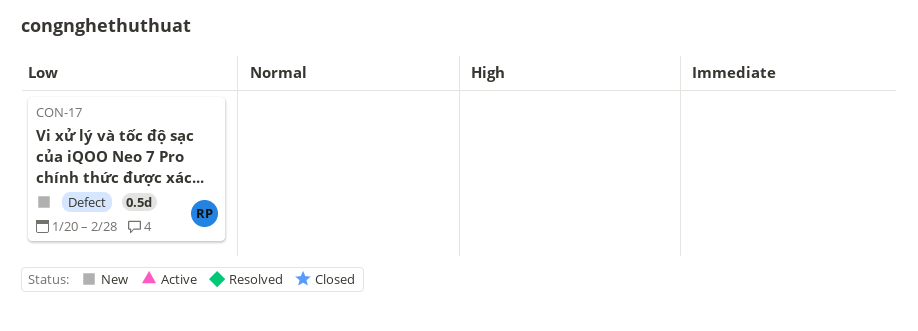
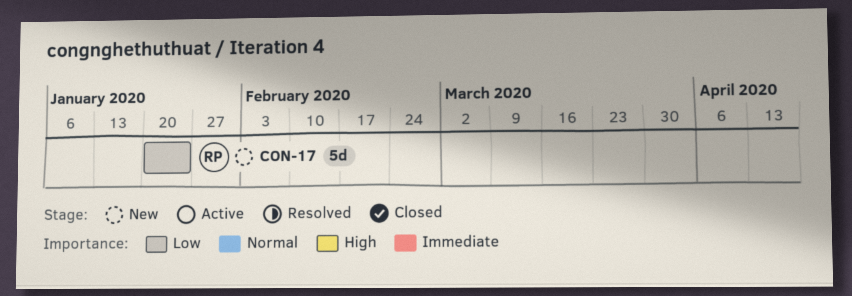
CON-17, estimate: 0.5d -> 5d
CON-17, due: Feb 28 -> Jan 24

